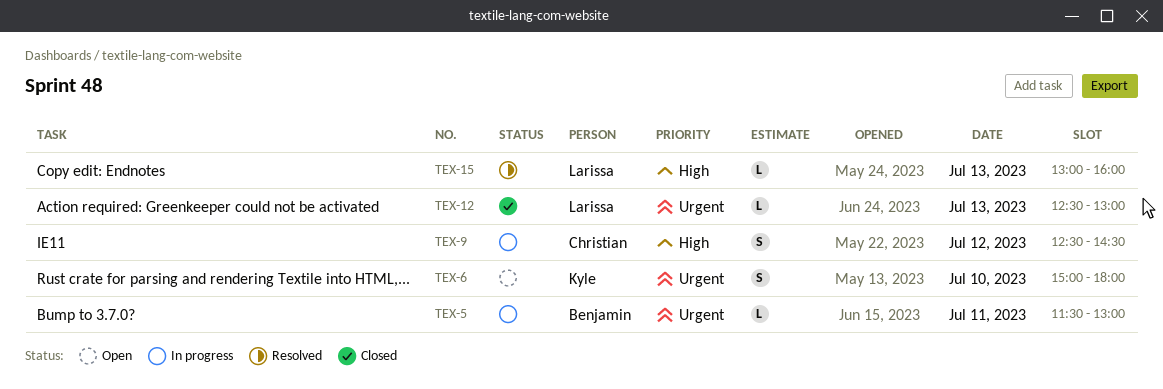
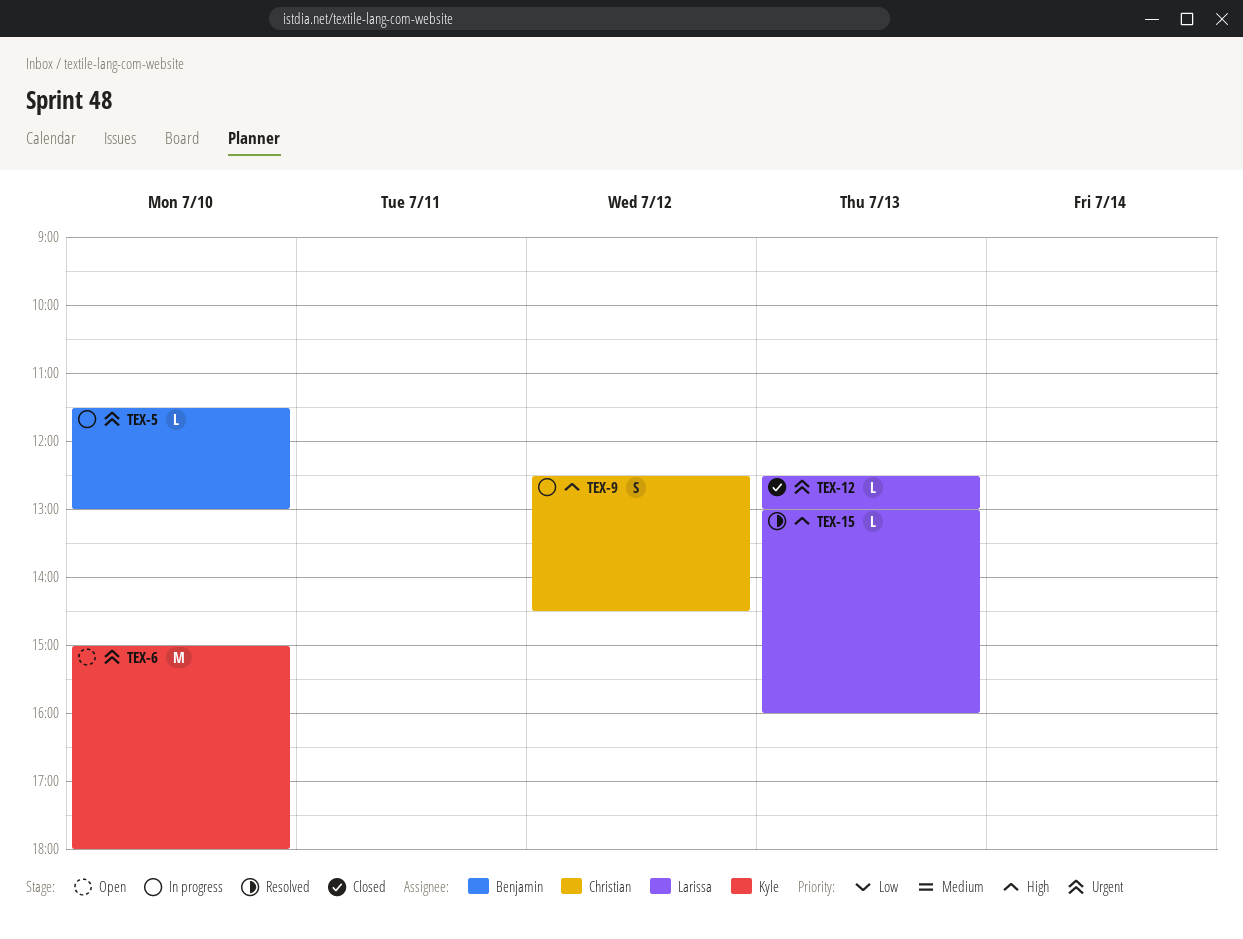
TEX-5, day: Jul 11 -> Jul 10
TEX-6, estimate: S -> M

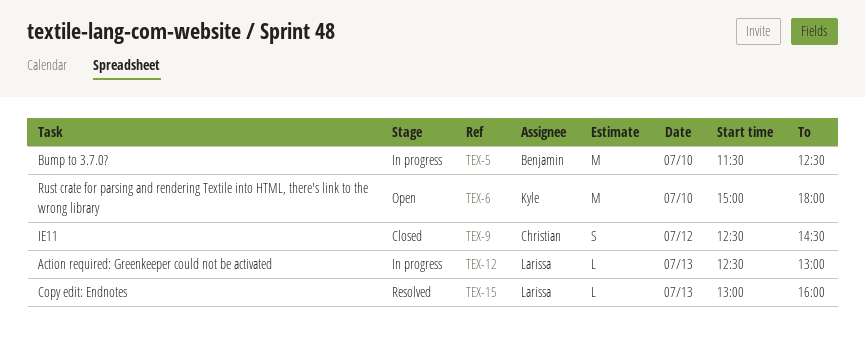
TEX-5, estimate: L -> M
TEX-5, ends: 13:00 -> 12:30
TEX-9, status: In progress -> Closed
TEX-12, status: Closed -> In progress

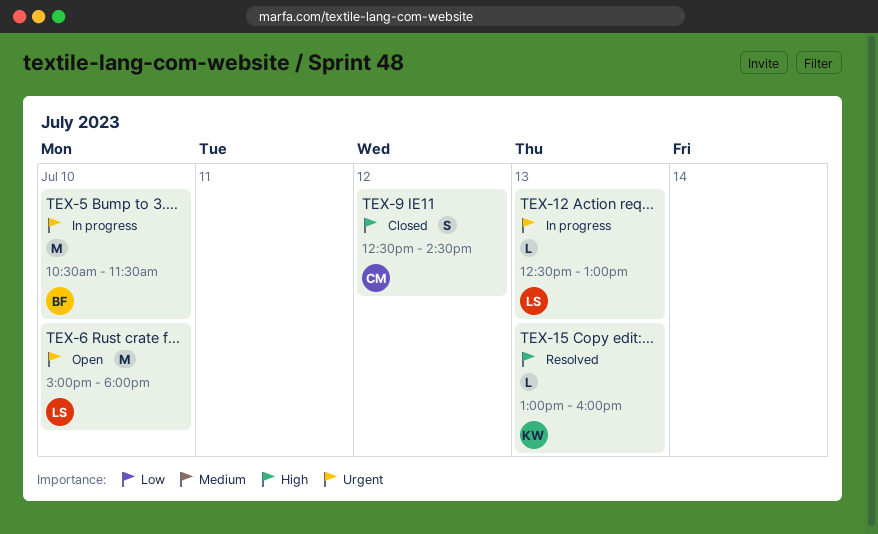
TEX-5, begins: 11:30 -> 10:30
TEX-5, ends: 12:30 -> 11:30
TEX-6, owner: Kyle -> Larissa
TEX-15, owner: Larissa -> Kyle

